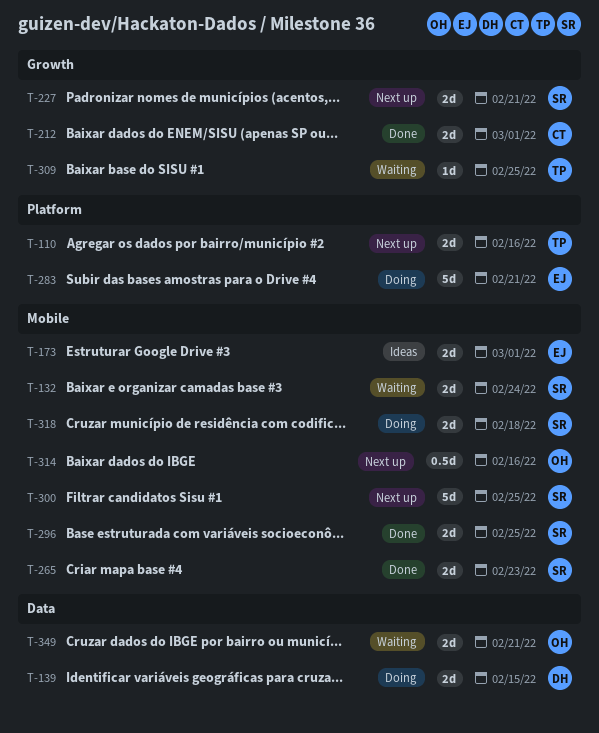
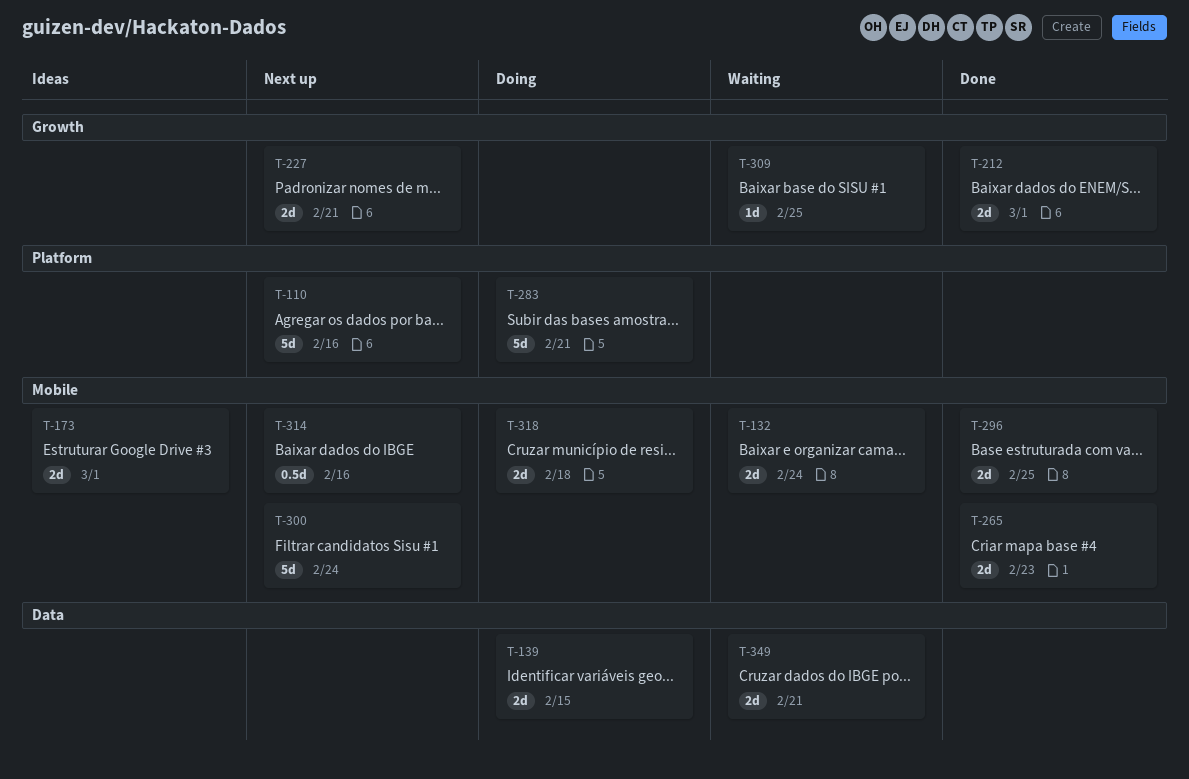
T-110, estimate: 2d -> 5d
T-300, due: Feb 25 -> Feb 24

